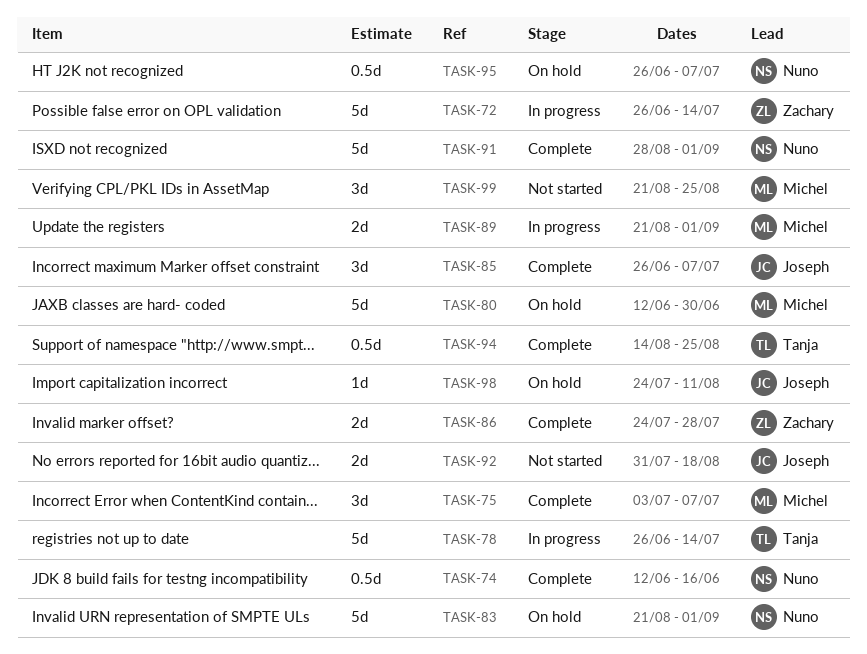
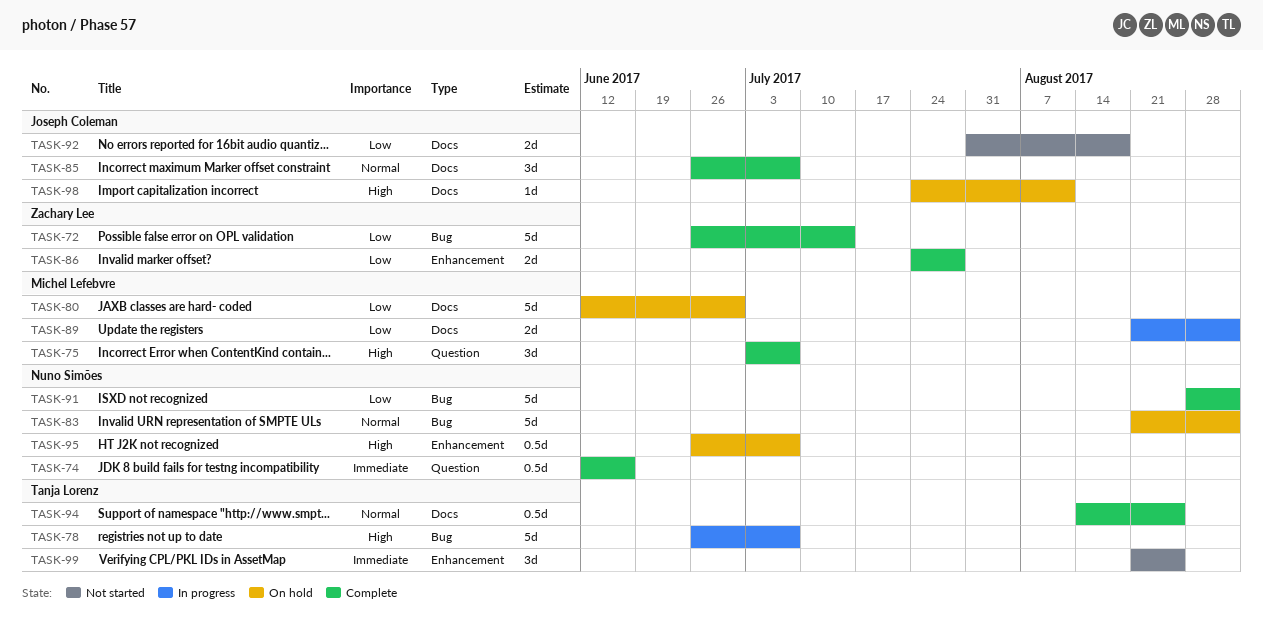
TASK-72, status: In progress -> Complete
TASK-78, due: Jul 14 -> Jul 7
TASK-99, owner: Michel Lefebvre -> Tanja Lorenz

